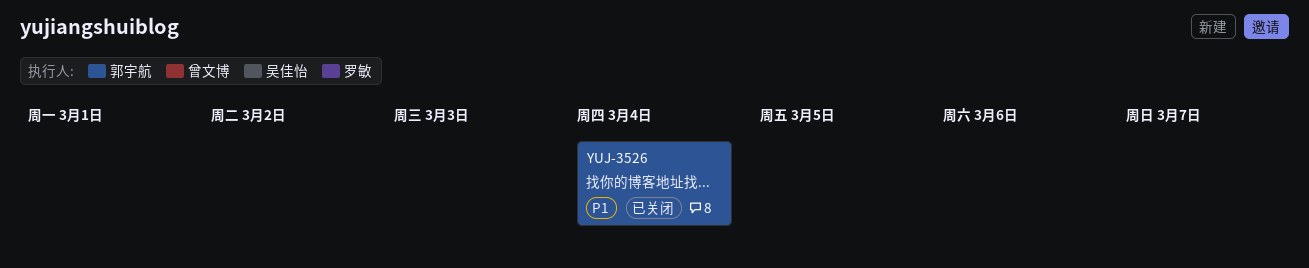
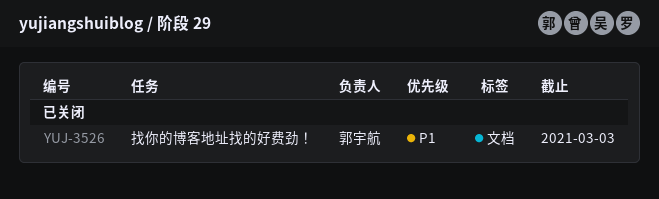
YUJ-3526, due: Mar 4 -> Mar 3

